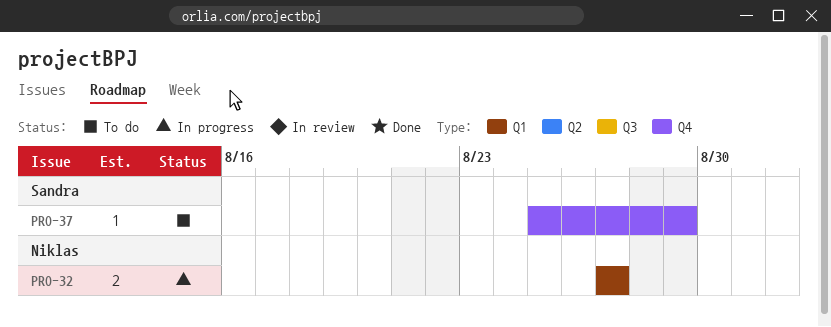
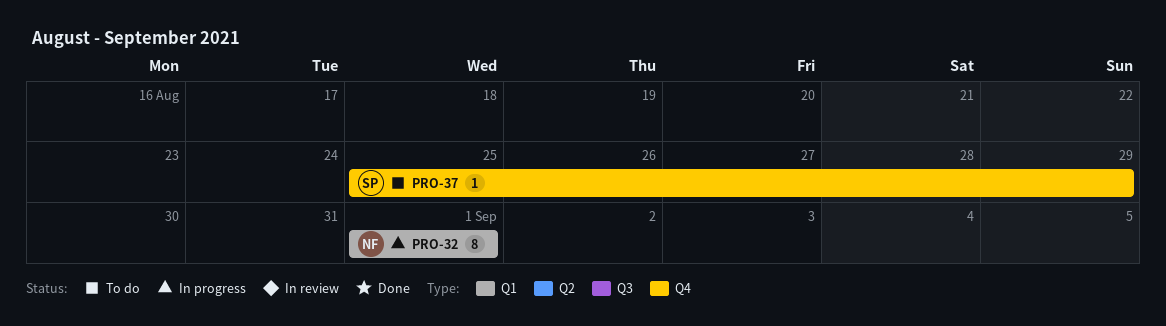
PRO-32, estimate: 2 -> 8
PRO-32, start: Aug 27 -> Sep 1
PRO-32, due: Aug 27 -> Sep 1

